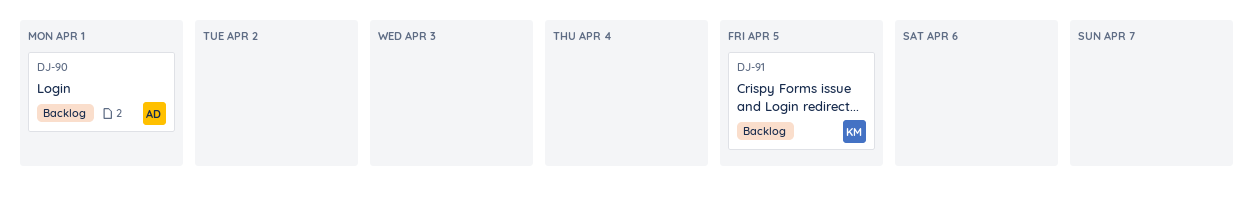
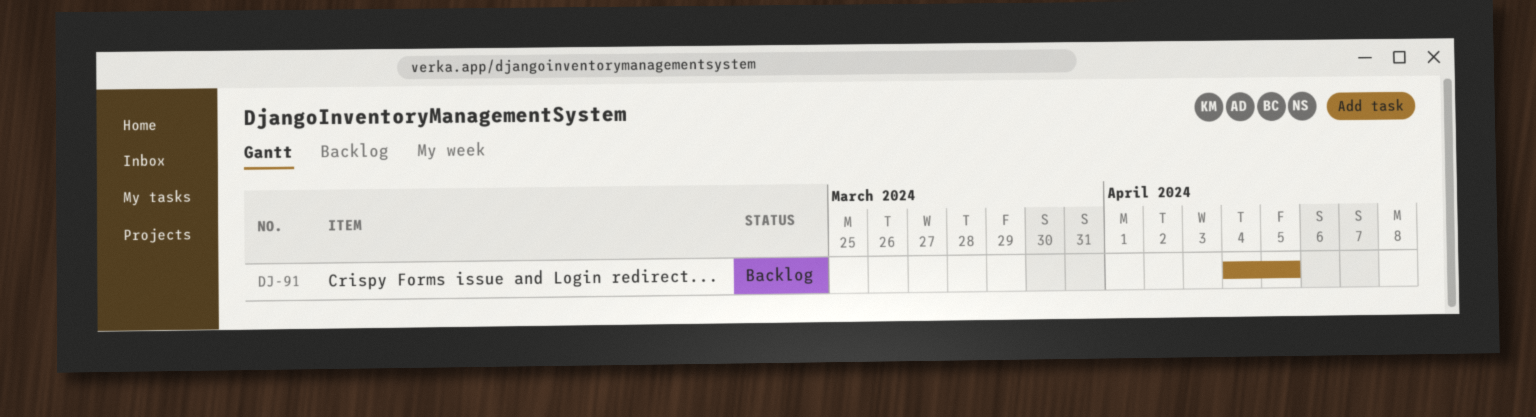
DJ-90: present -> none

